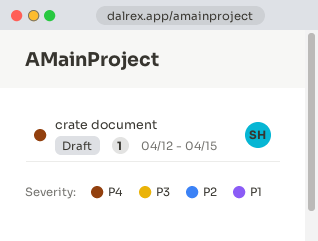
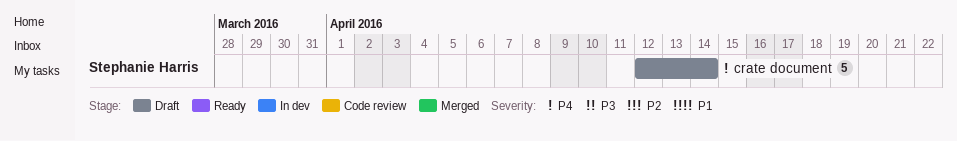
crate document, estimate: 1 -> 5
crate document, due: Apr 15 -> Apr 14

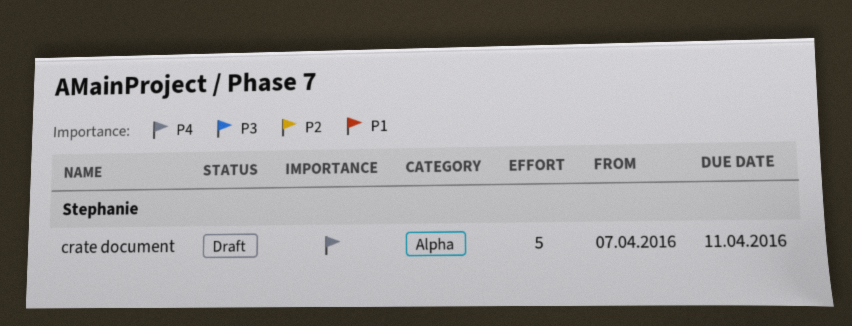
crate document, start: Apr 12 -> Apr 7
crate document, due: Apr 14 -> Apr 11

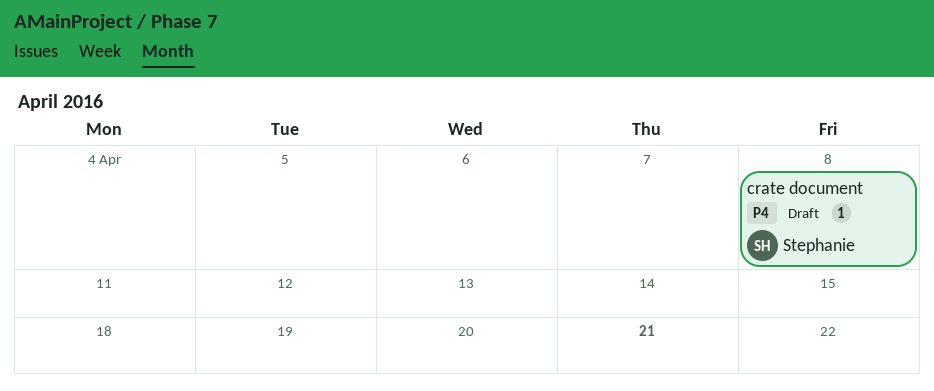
crate document, estimate: 5 -> 1
crate document, due: Apr 11 -> Apr 8

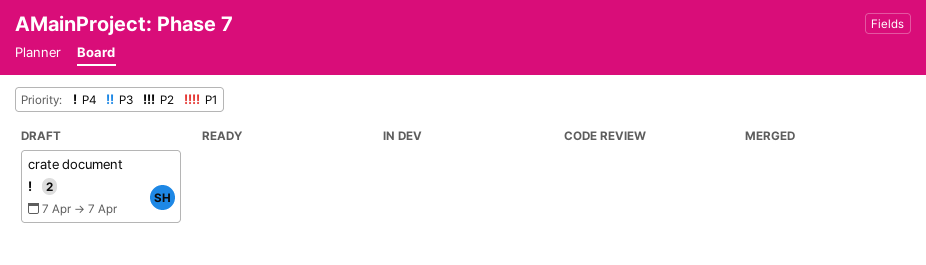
crate document, estimate: 1 -> 2
crate document, due: Apr 8 -> Apr 7

